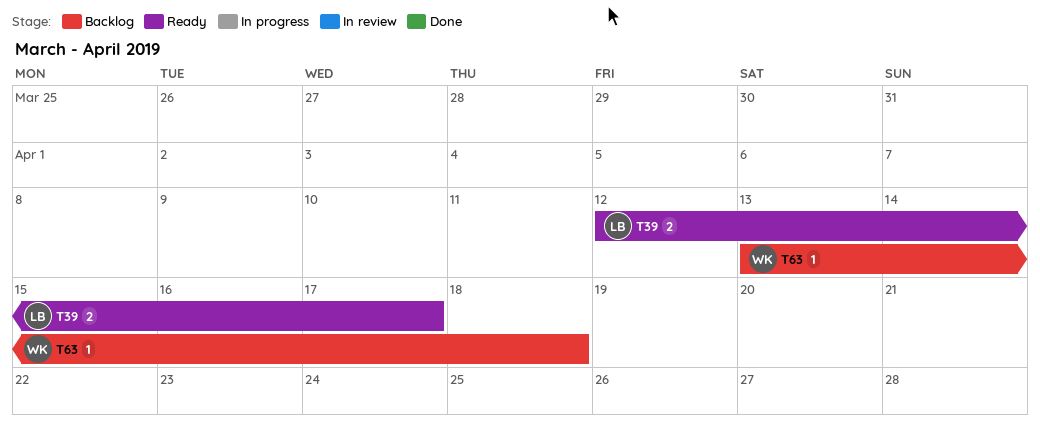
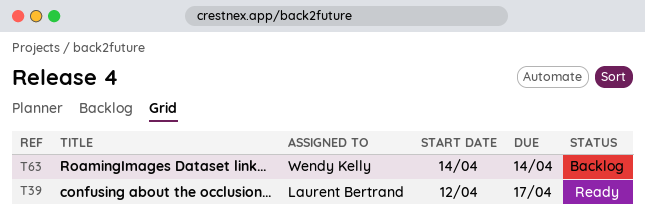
T63, start: Apr 13 -> Apr 14
T63, due: Apr 18 -> Apr 14

